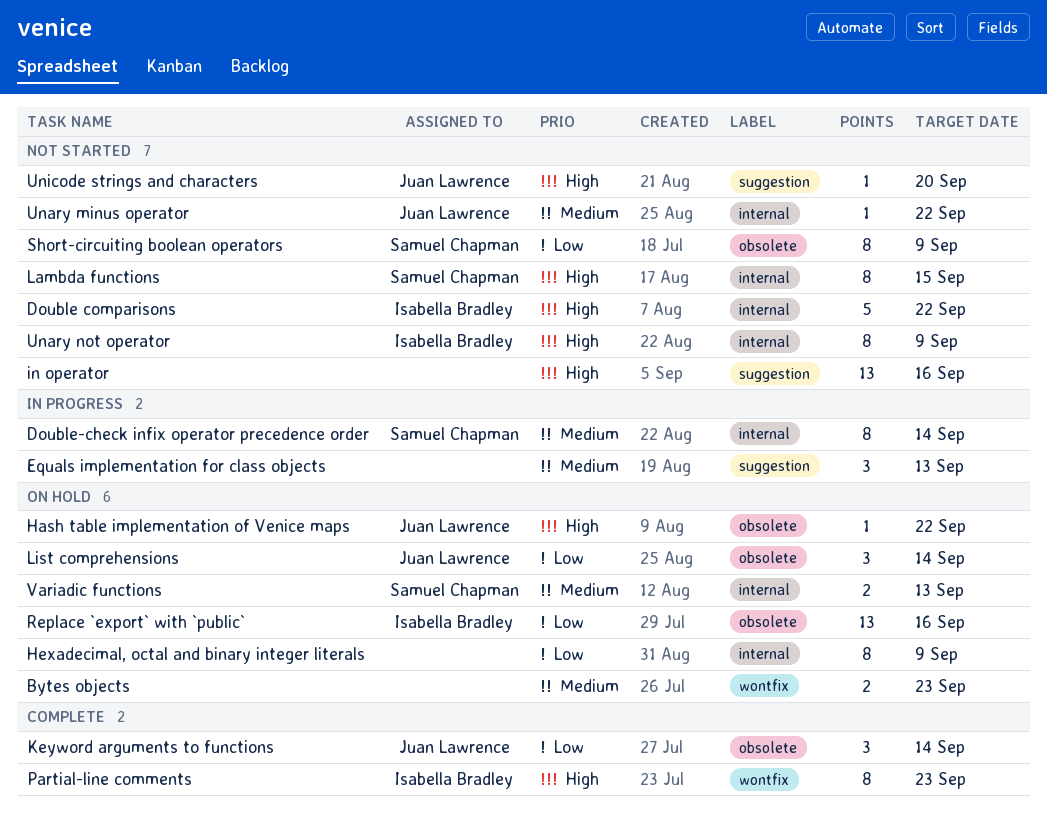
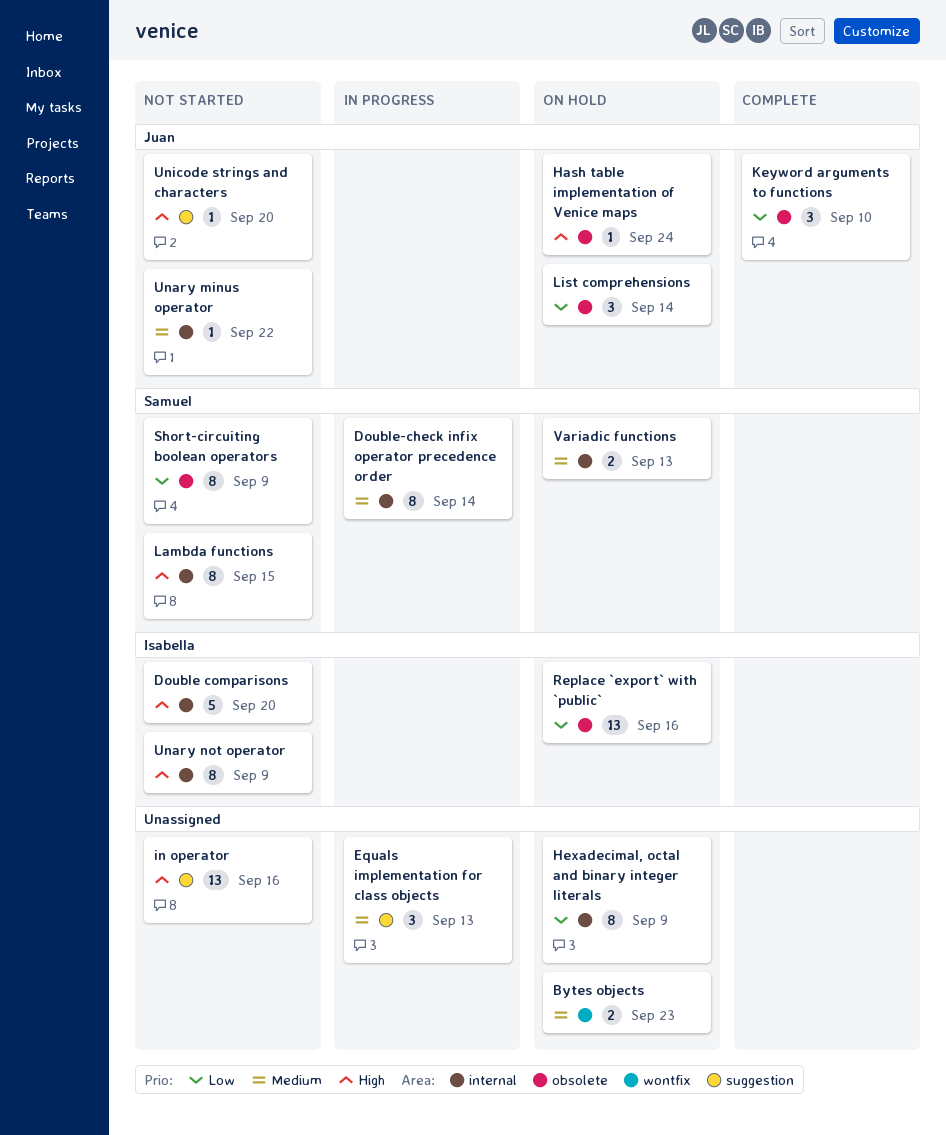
Double comparisons, due: Sep 22 -> Sep 20
Hash table implementation of Venice maps, due: Sep 22 -> Sep 24
Keyword arguments to functions, due: Sep 14 -> Sep 10
Partial-line comments: present -> none

